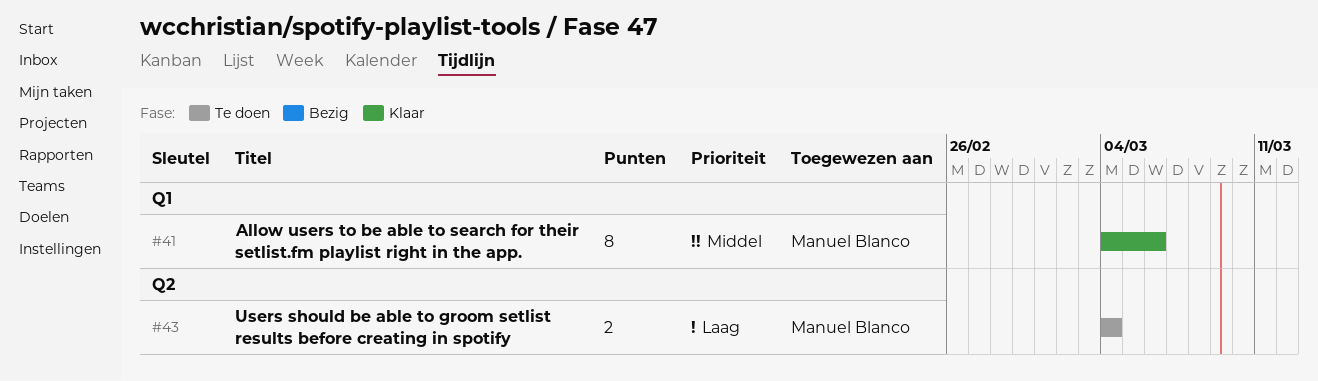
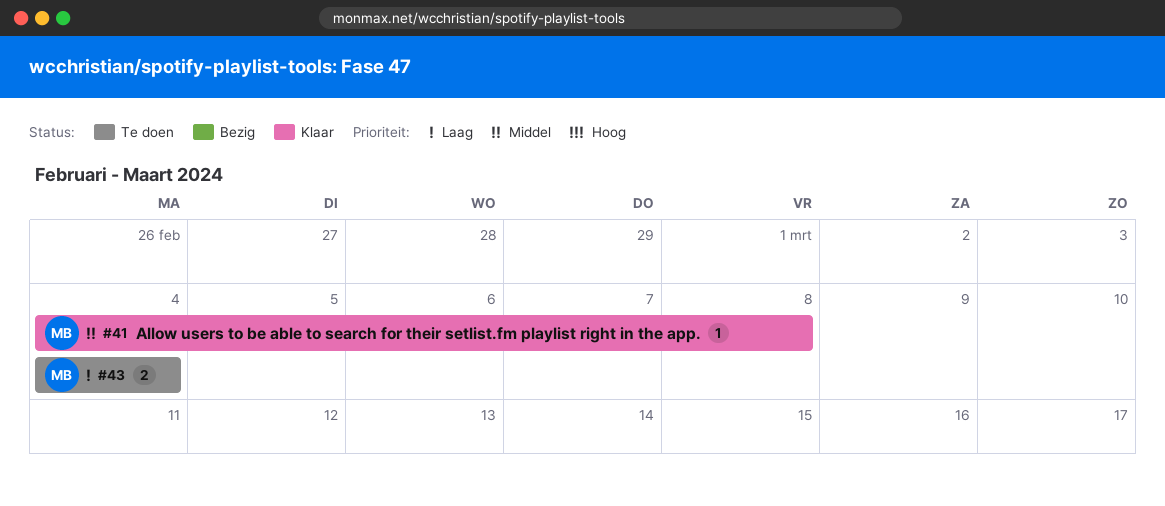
#41, estimate: 8 -> 1
#41, due: Mar 6 -> Mar 8

